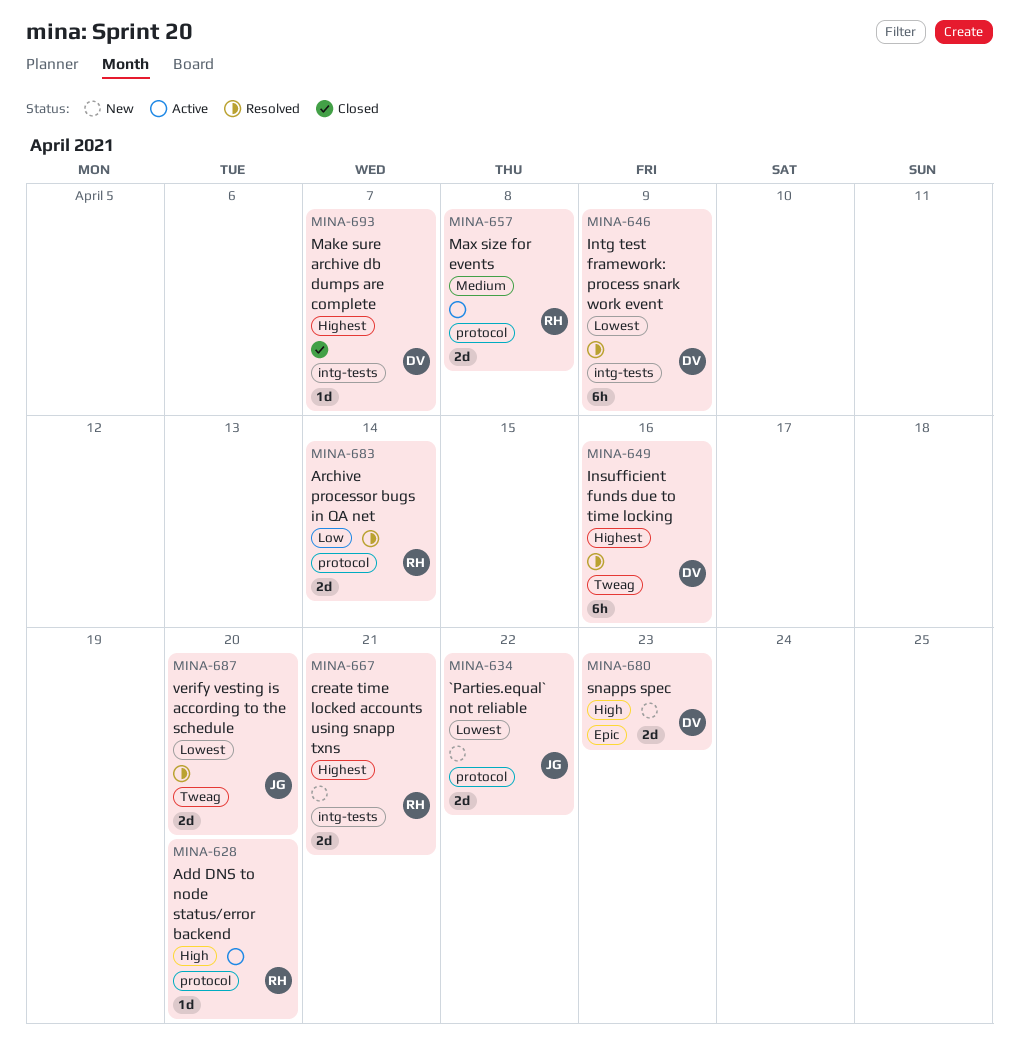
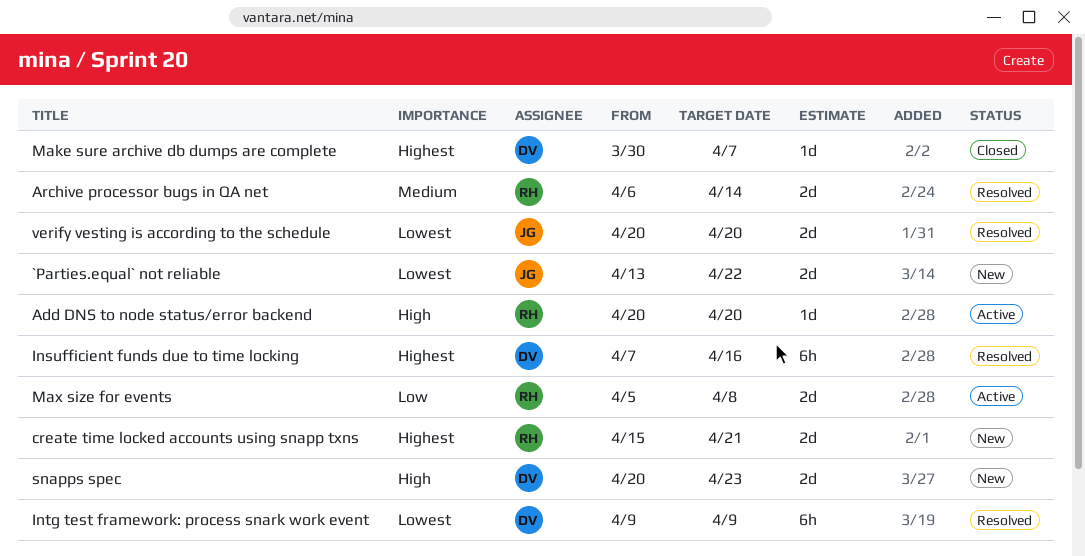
Archive processor bugs in QA net, priority: Low -> Medium
Max size for events, priority: Medium -> Low

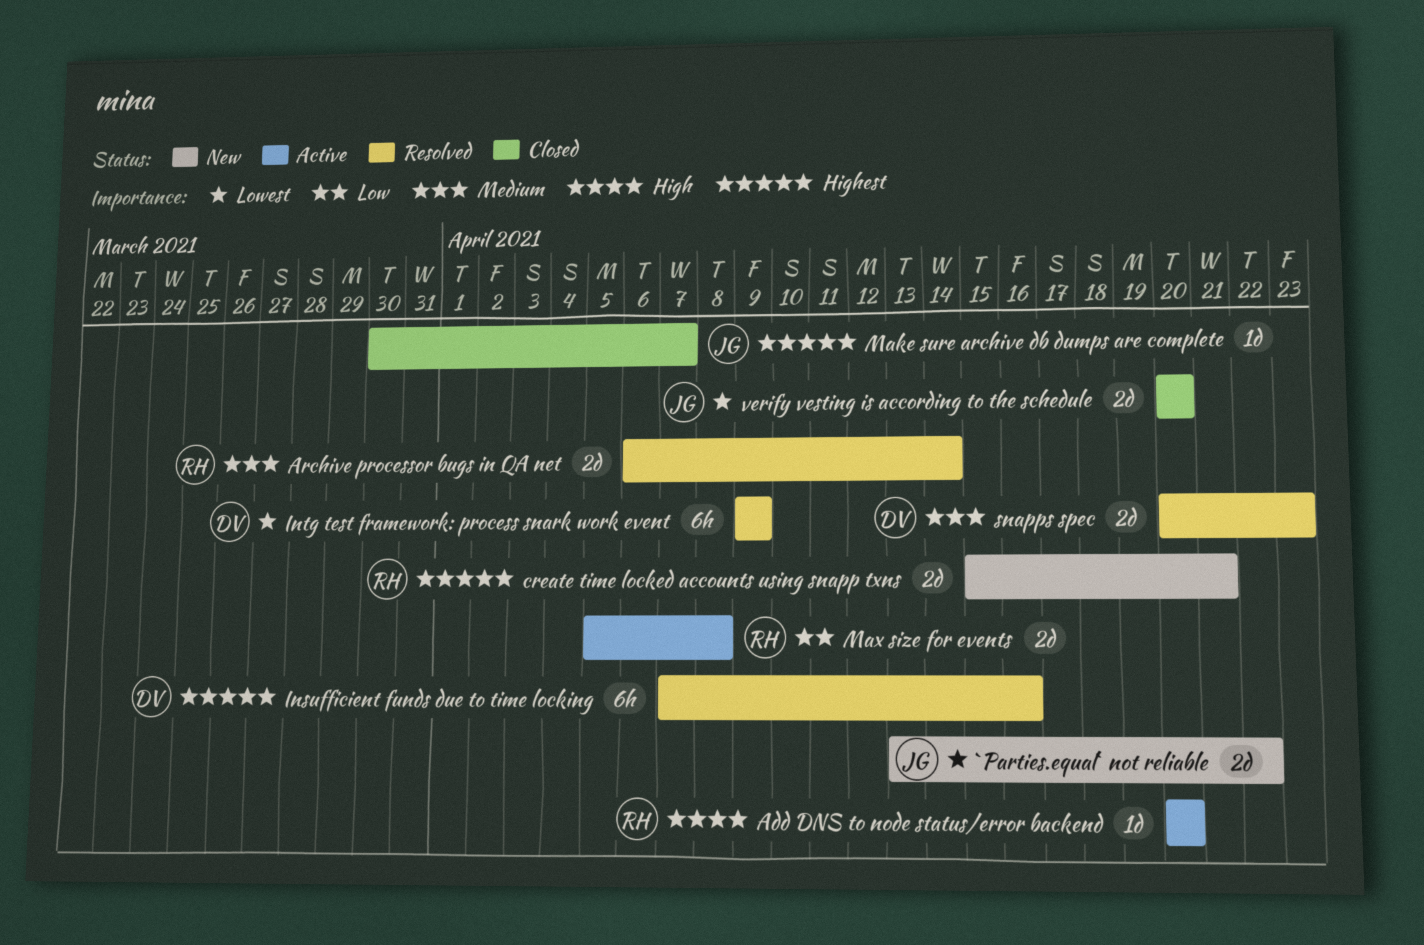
Make sure archive db dumps are complete, owner: DV -> JG
snapps spec, status: New -> Resolved
snapps spec, priority: High -> Medium
verify vesting is according to the schedule, status: Resolved -> Closed

